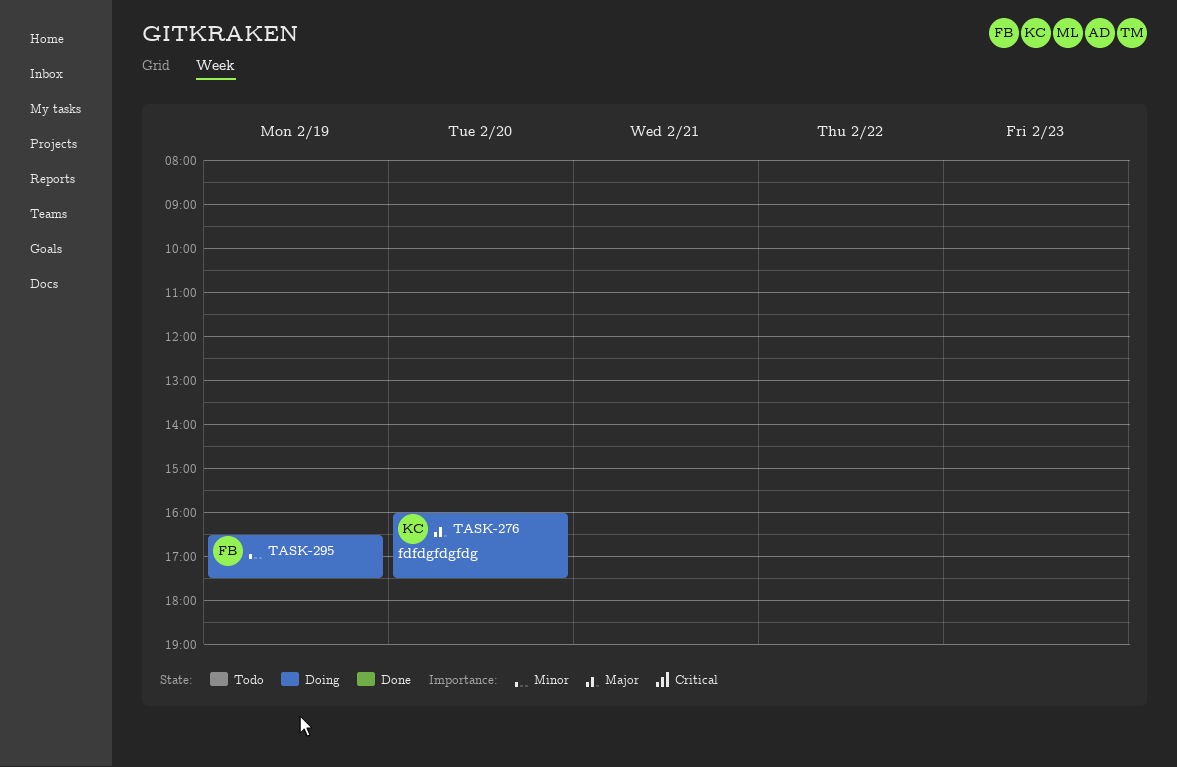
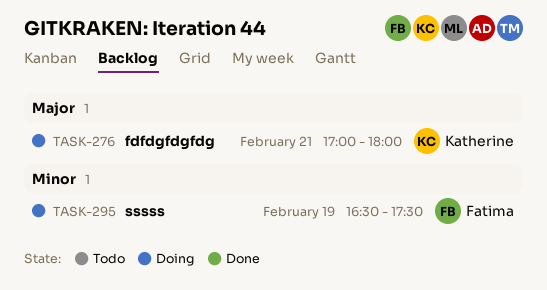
TASK-276, day: Feb 20 -> Feb 21
TASK-276, begins: 16:00 -> 17:00
TASK-276, ends: 17:30 -> 18:00

